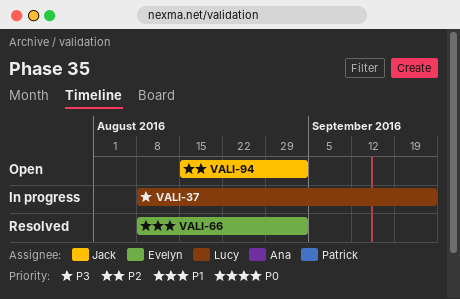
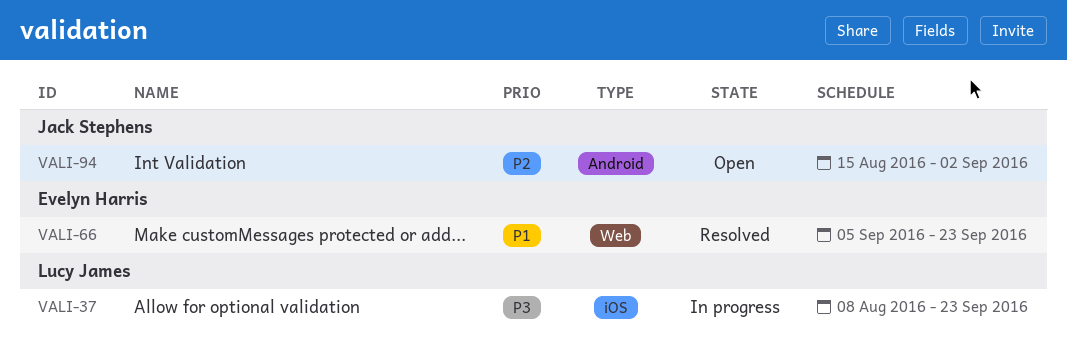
VALI-66, start: Aug 8 -> Sep 5
VALI-66, due: Sep 2 -> Sep 23

